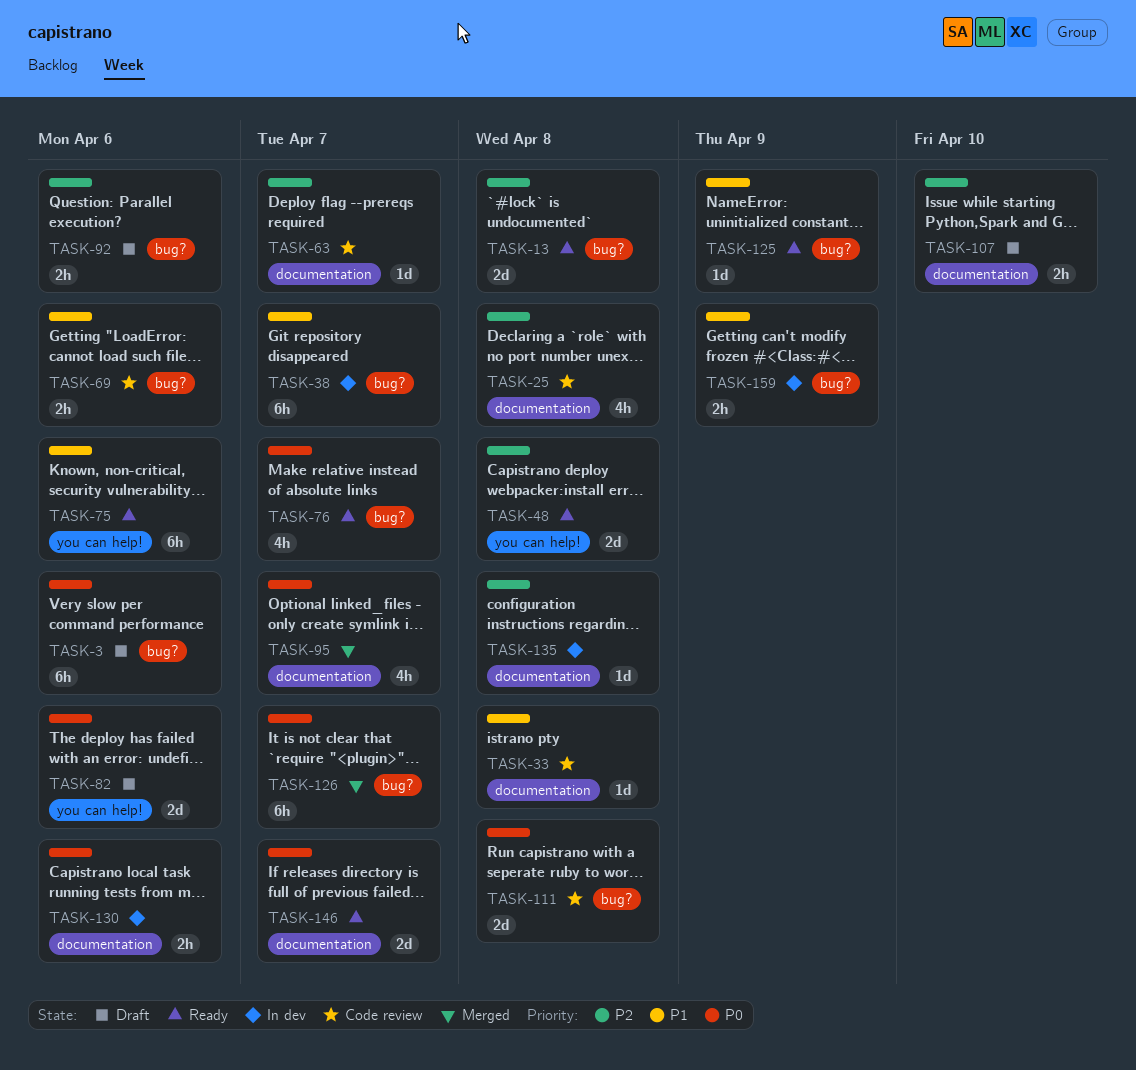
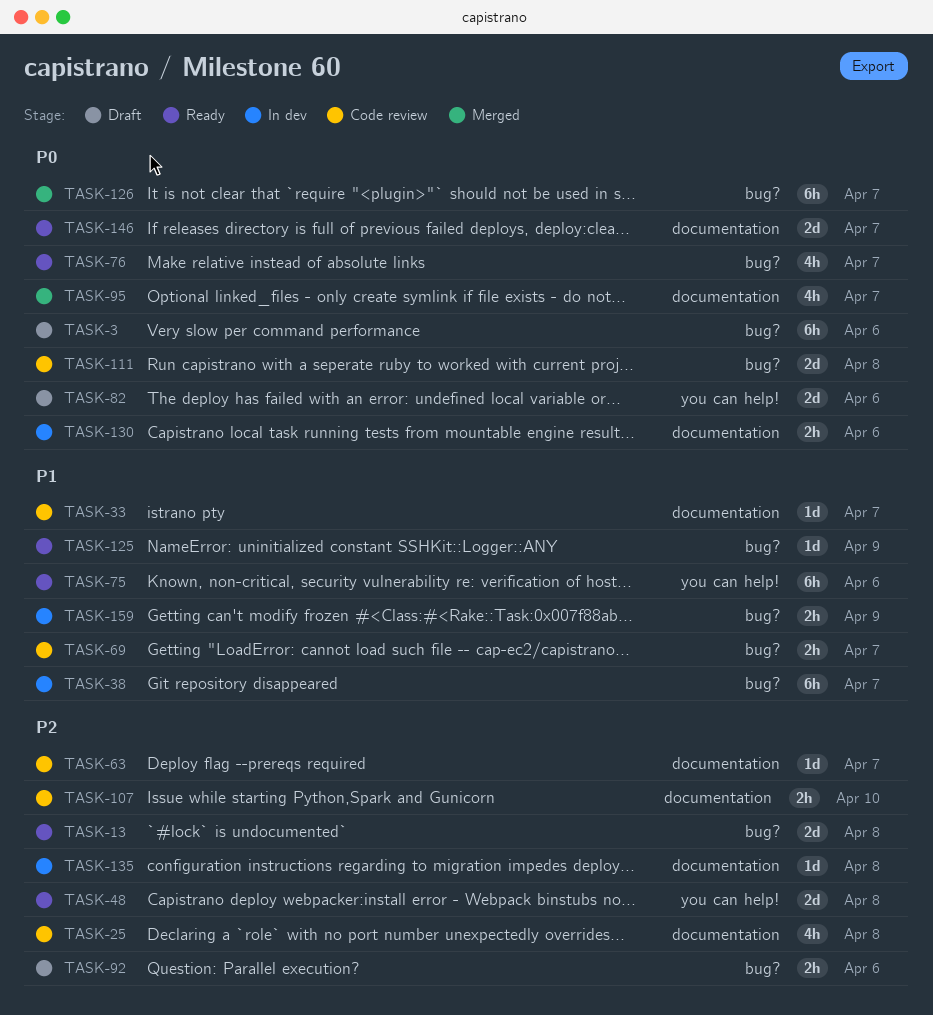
TASK-33, due: Apr 8 -> Apr 7
TASK-69, due: Apr 6 -> Apr 7
TASK-107, status: Draft -> Code review

